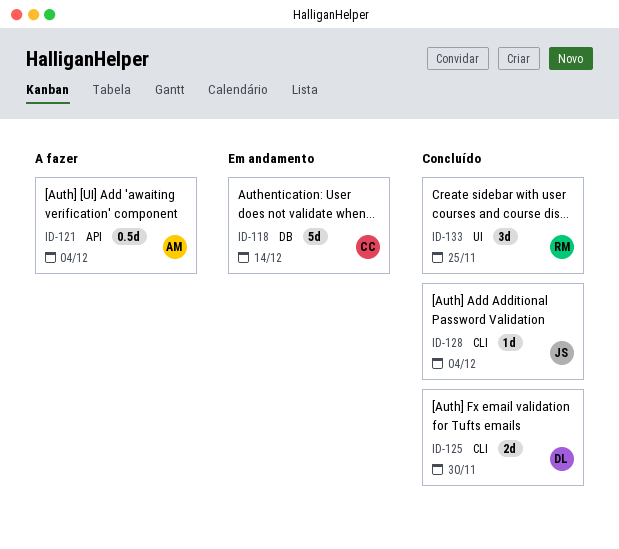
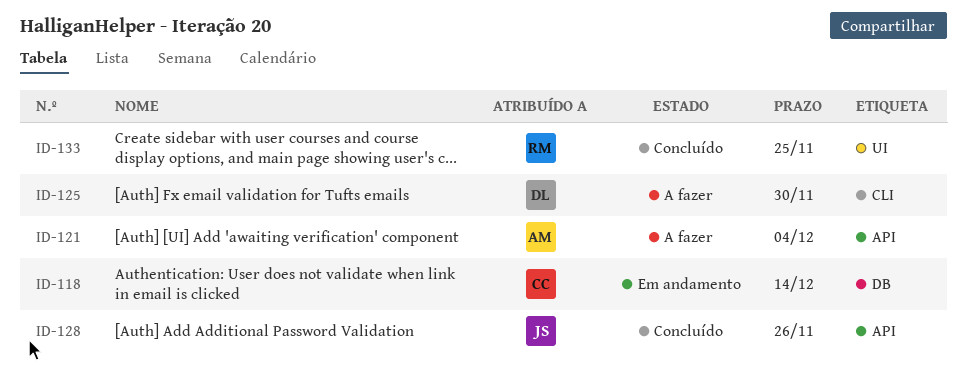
ID-125, status: Concluído -> A fazer
ID-128, label: CLI -> API
ID-128, due: Dec 4 -> Nov 26

